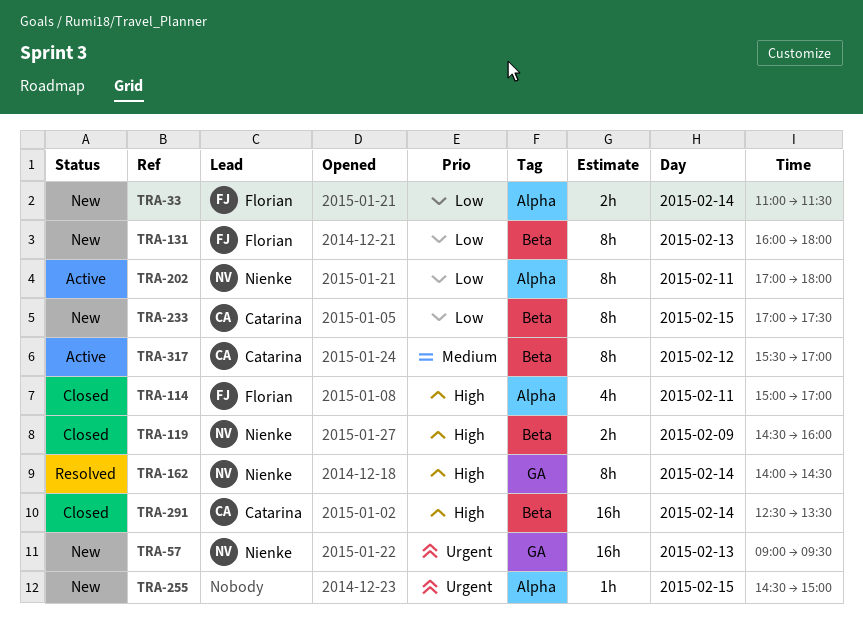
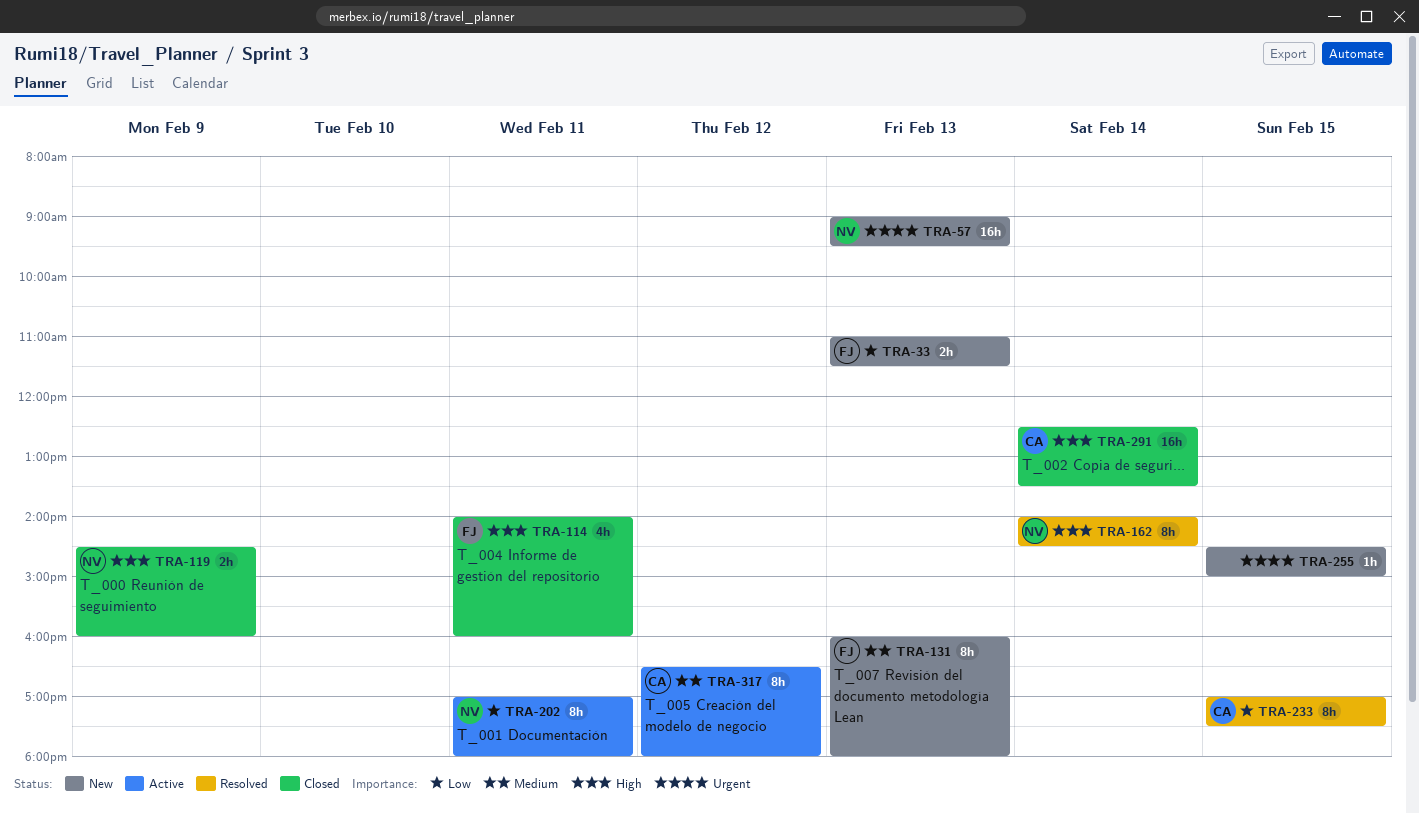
TRA-33, day: Feb 14 -> Feb 13
TRA-114, begins: 15:00 -> 14:00
TRA-114, ends: 17:00 -> 16:00
TRA-131, priority: Low -> Medium
TRA-233, status: New -> Resolved
TRA-317, begins: 15:30 -> 16:30
TRA-317, ends: 17:00 -> 18:00

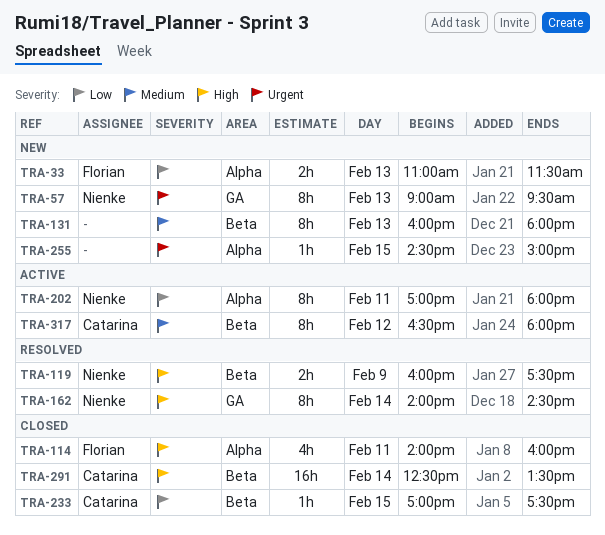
TRA-57, estimate: 16h -> 8h
TRA-119, status: Closed -> Resolved
TRA-119, begins: 14:30 -> 16:00
TRA-119, ends: 16:00 -> 17:30
TRA-131, owner: Florian -> none
TRA-233, status: Resolved -> Closed
TRA-233, estimate: 8h -> 1h

